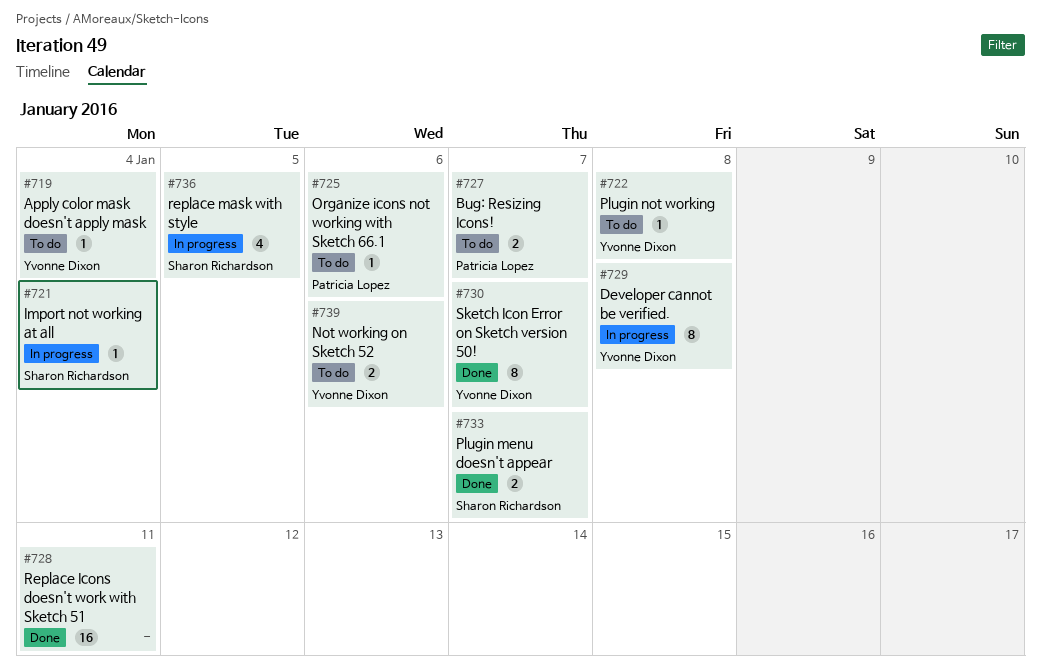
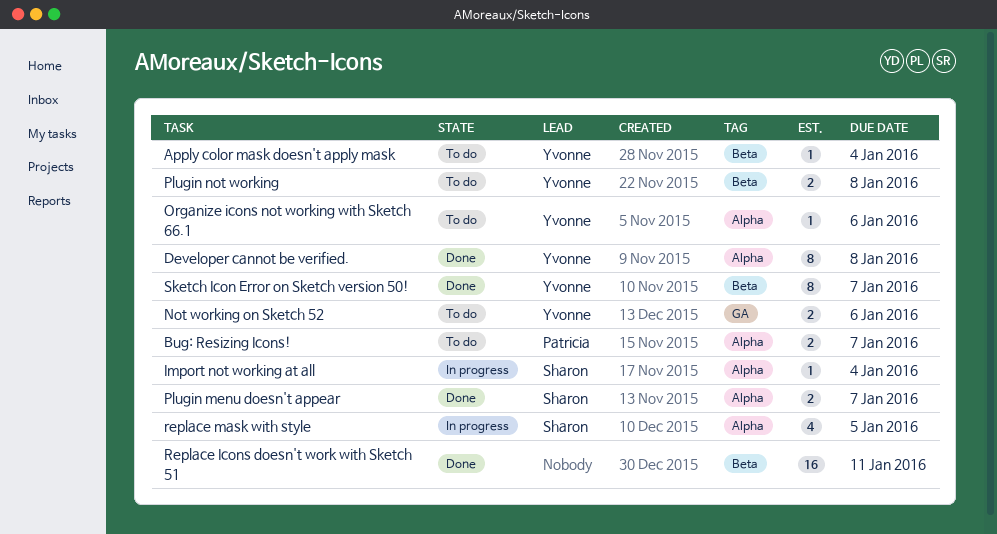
Developer cannot be verified., status: In progress -> Done
Organize icons not working with Sketch 66.1, owner: Patricia Lopez -> Yvonne Dixon
Plugin not working, estimate: 1 -> 2

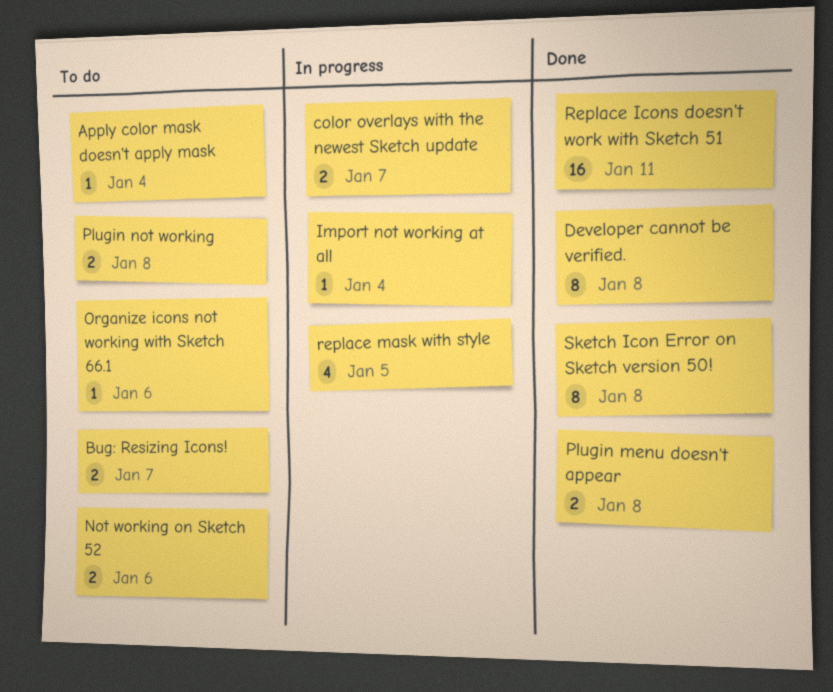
color overlays with the newest Sketch update: none -> present
Plugin menu doesn't appear, due: Jan 7 -> Jan 8
Sketch Icon Error on Sketch version 50!, due: Jan 7 -> Jan 8

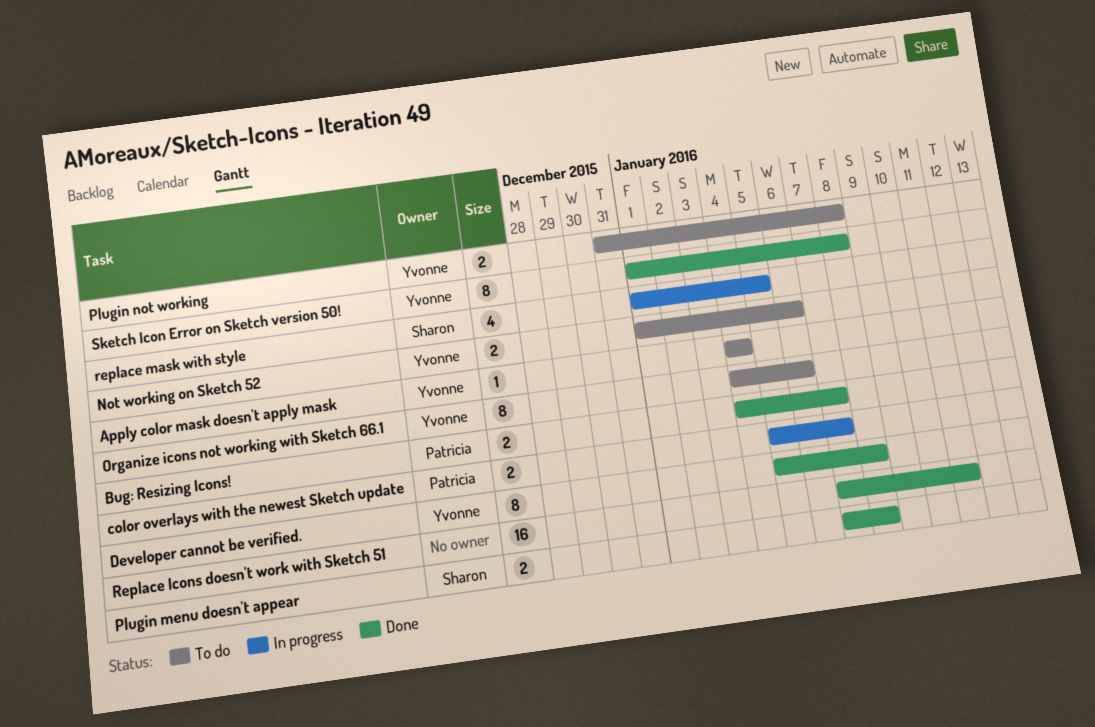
Bug: Resizing Icons!, status: To do -> Done
Import not working at all: present -> none
Organize icons not working with Sketch 66.1, estimate: 1 -> 8

